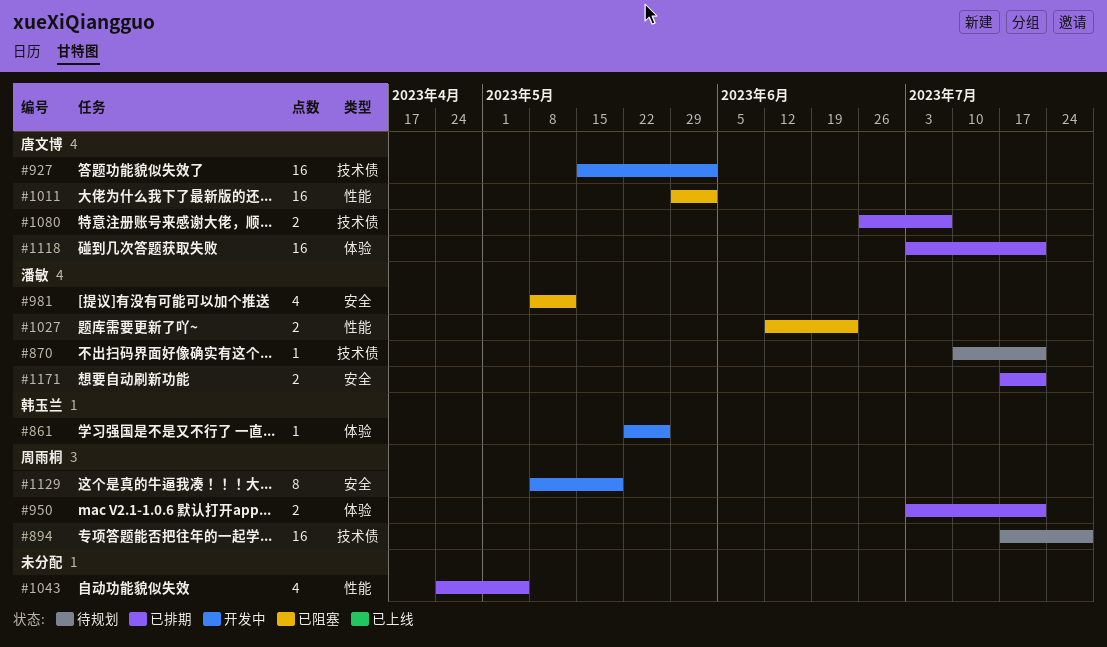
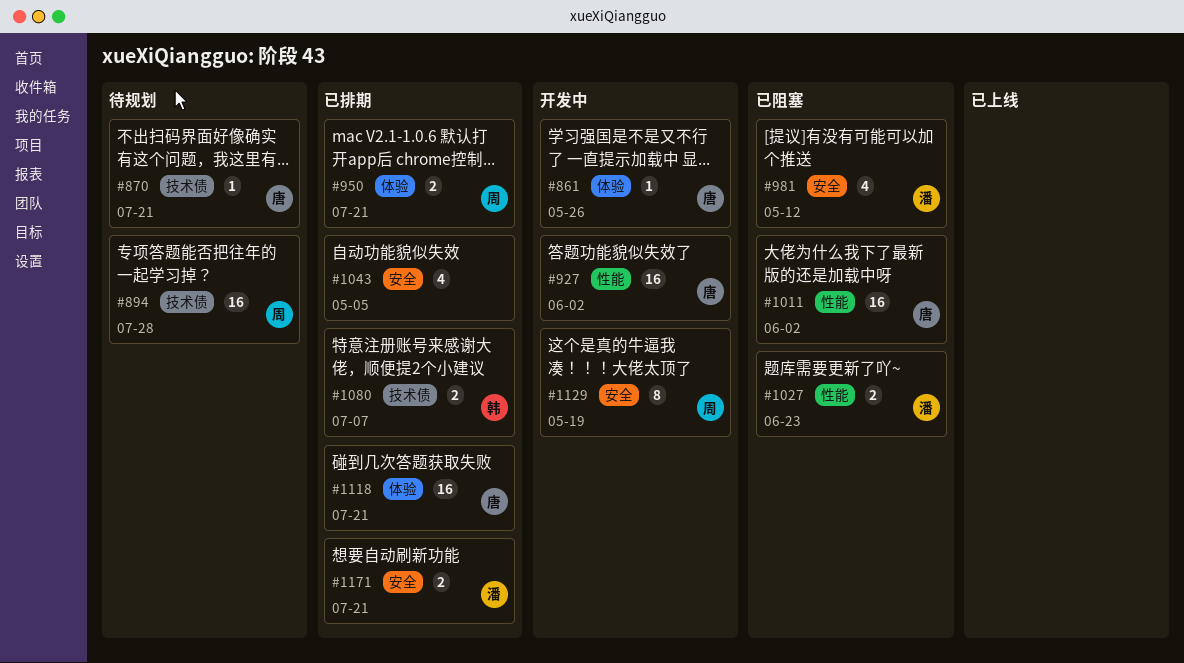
#861, owner: 韩玉兰 -> 唐文博
#870, owner: 潘敏 -> 唐文博
#927, label: 技术债 -> 性能
#1043, label: 性能 -> 安全
#1080, owner: 唐文博 -> 韩玉兰

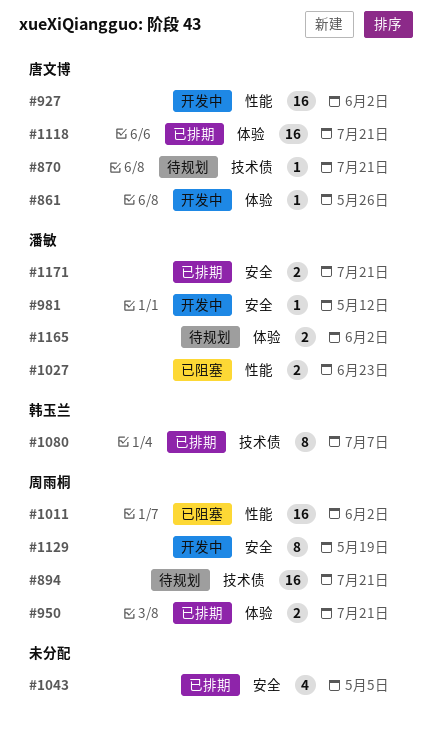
#894, due: Jul 28 -> Jul 21
#981, status: 已阻塞 -> 开发中
#981, estimate: 4 -> 1
#1011, owner: 唐文博 -> 周雨桐
#1080, estimate: 2 -> 8
#1165: none -> present

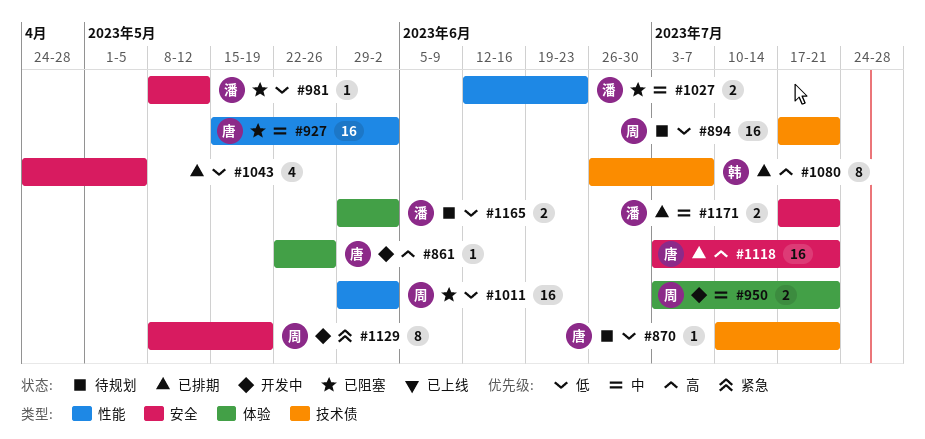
#927, status: 开发中 -> 已阻塞
#950, status: 已排期 -> 开发中
#981, status: 开发中 -> 已阻塞
#1118, label: 体验 -> 安全

